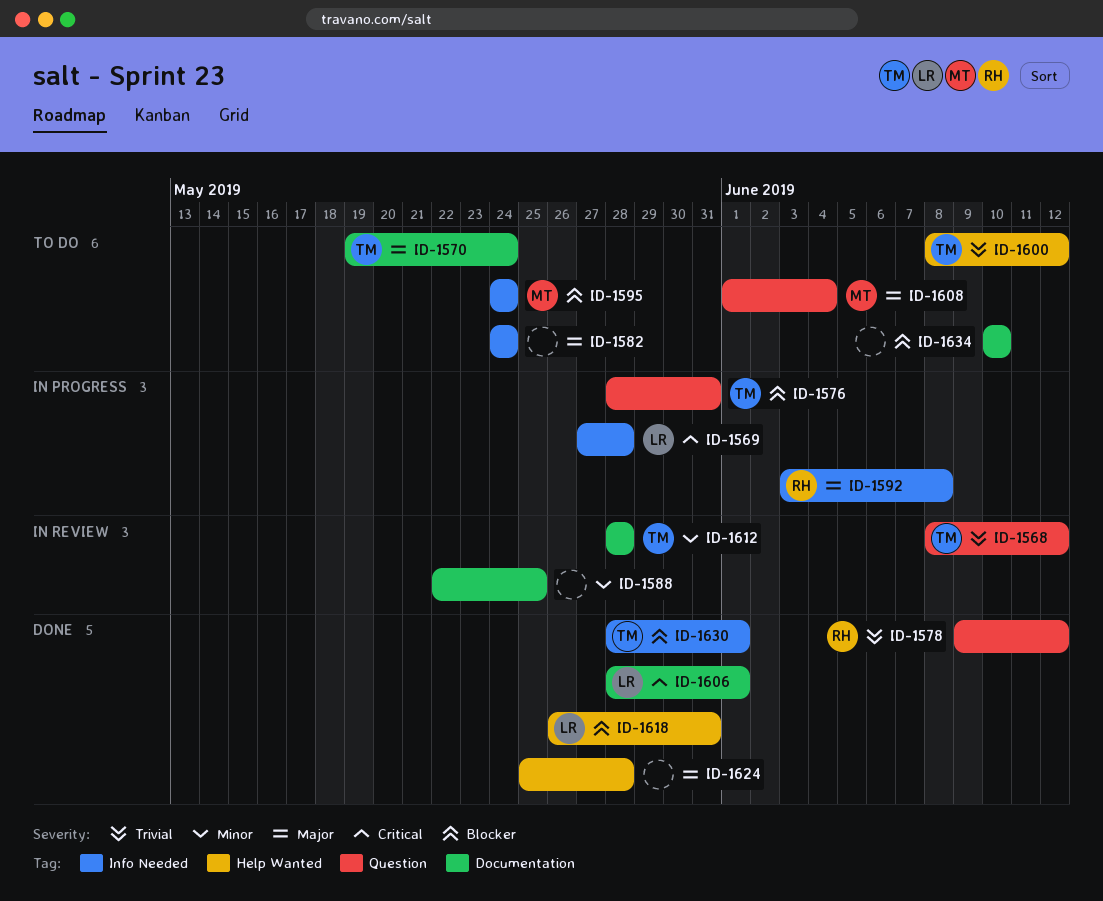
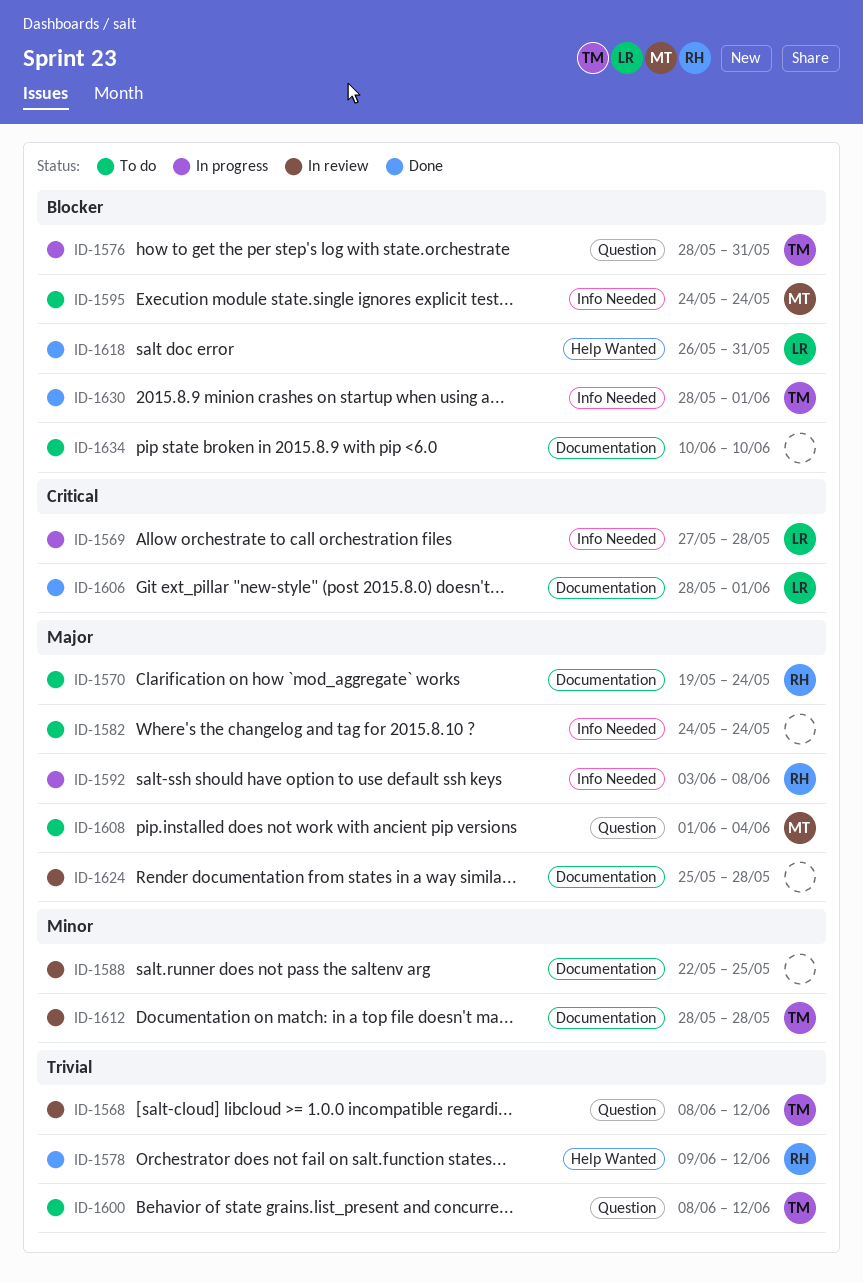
ID-1570, owner: TM -> RH
ID-1578, label: Question -> Help Wanted
ID-1600, label: Help Wanted -> Question
ID-1624, status: Done -> In review
ID-1624, label: Help Wanted -> Documentation

